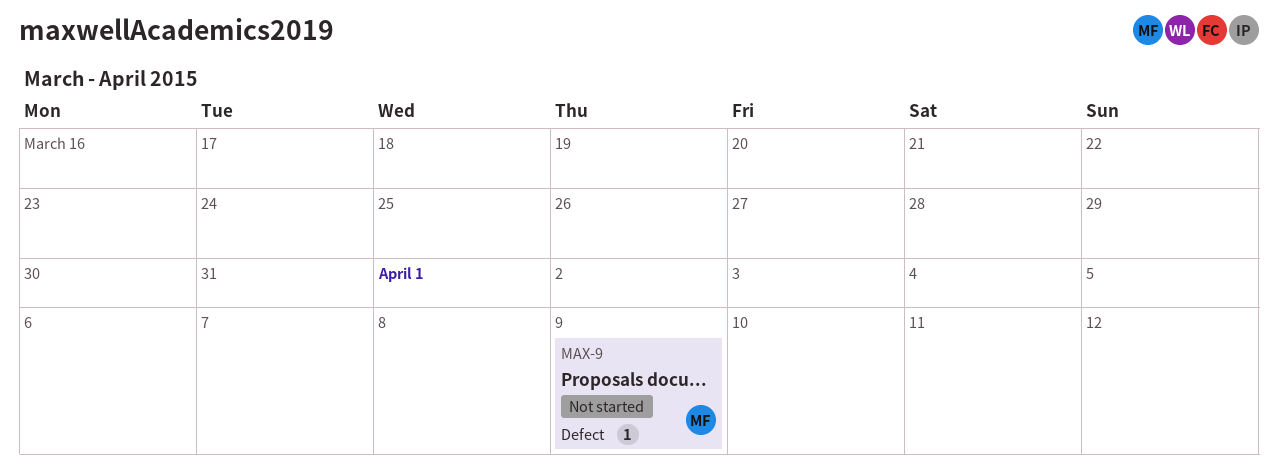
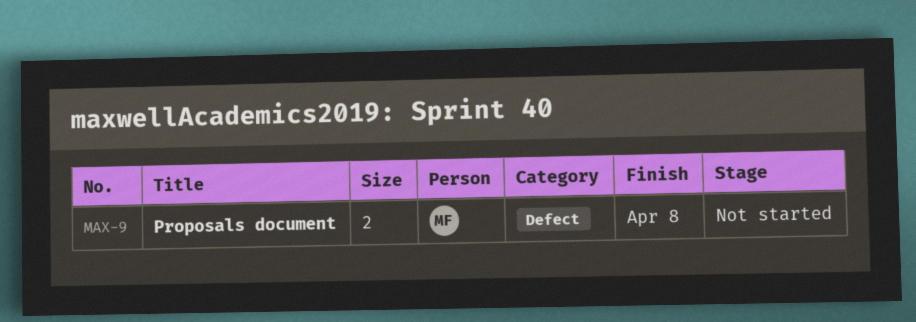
MAX-9, estimate: 1 -> 2
MAX-9, due: Apr 9 -> Apr 8

